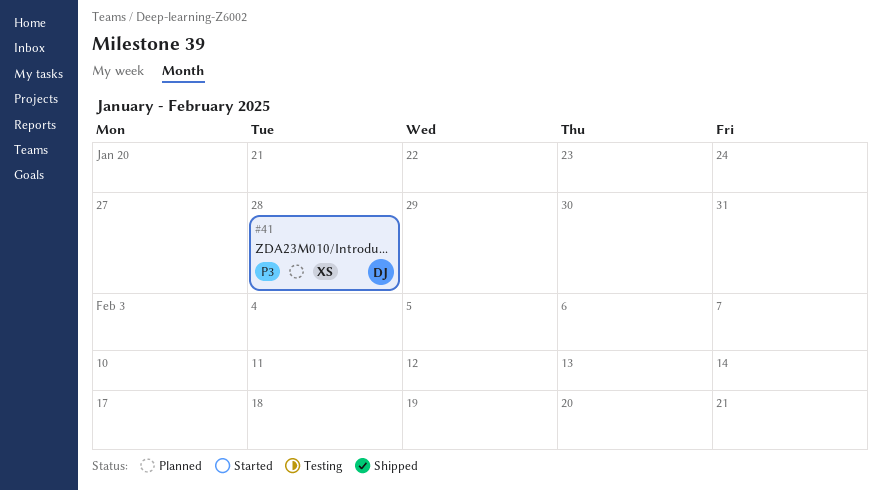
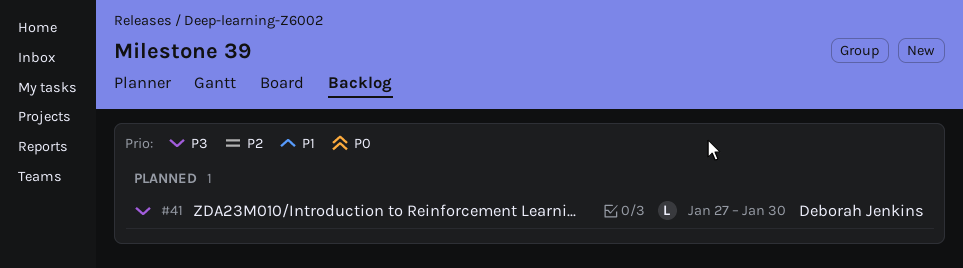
#41, estimate: XS -> L
#41, due: Jan 28 -> Jan 30

